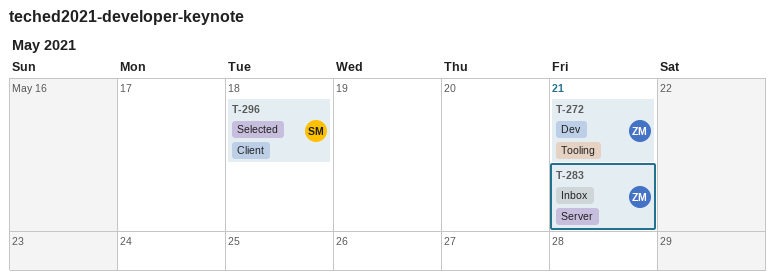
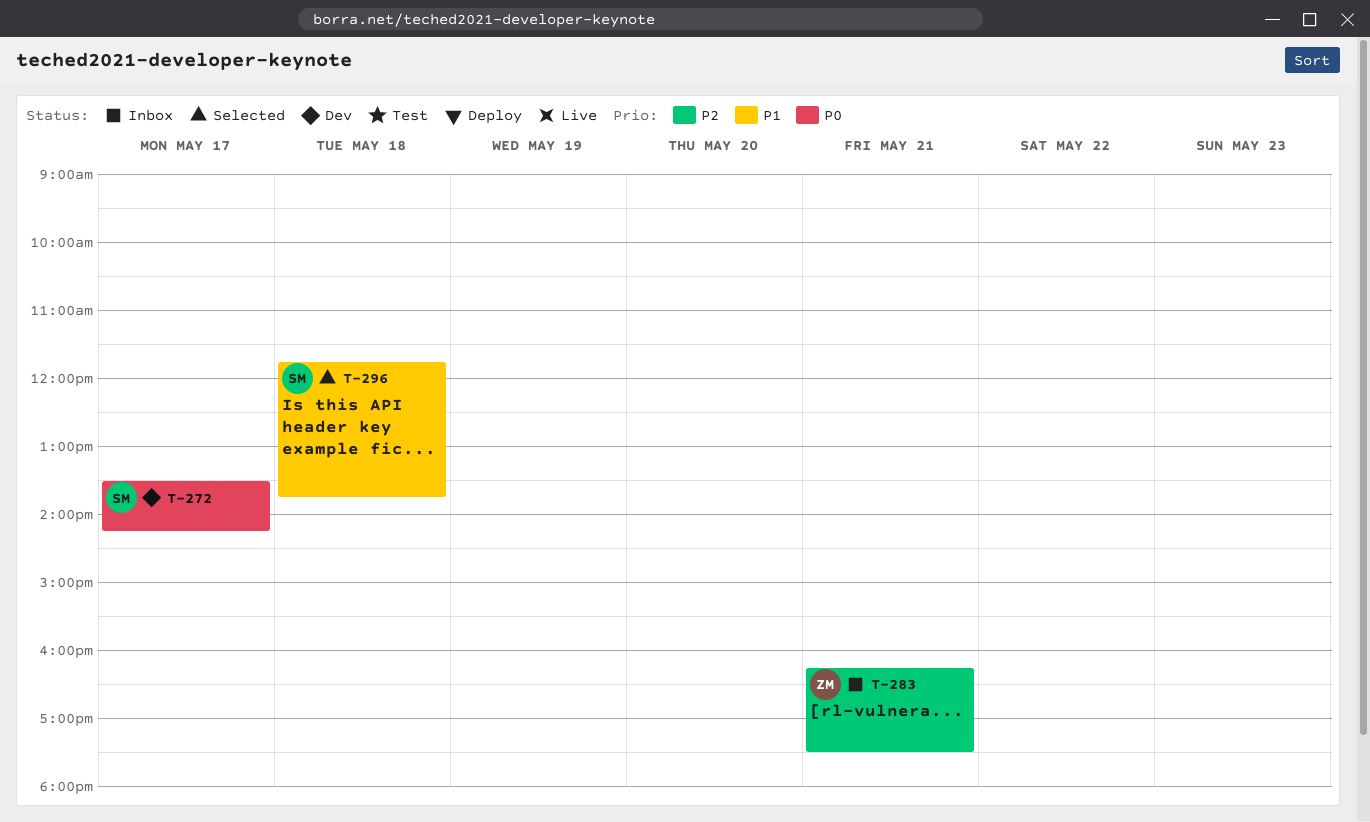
T-272, owner: ZM -> SM
T-272, day: May 21 -> May 17

